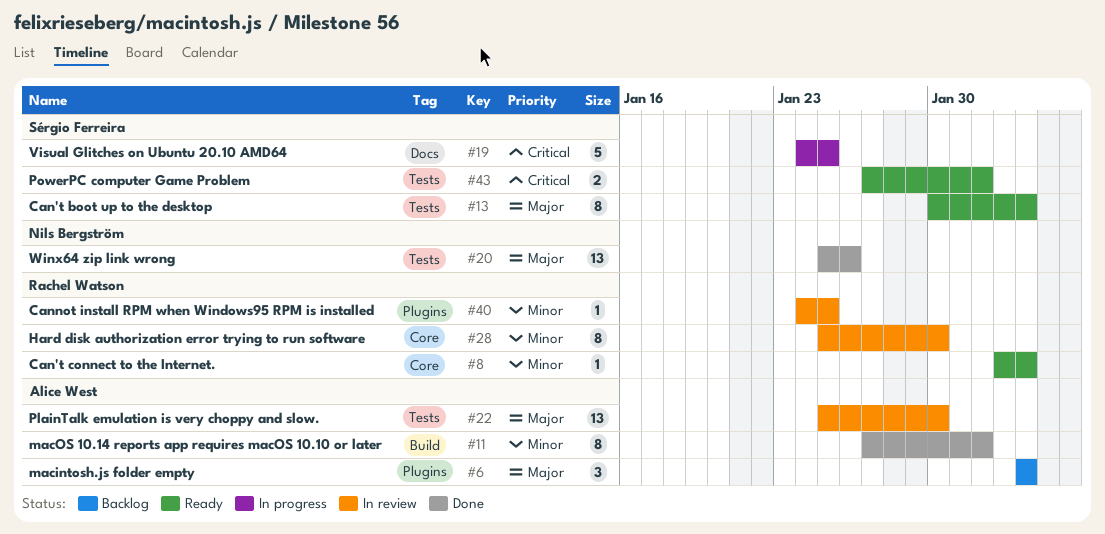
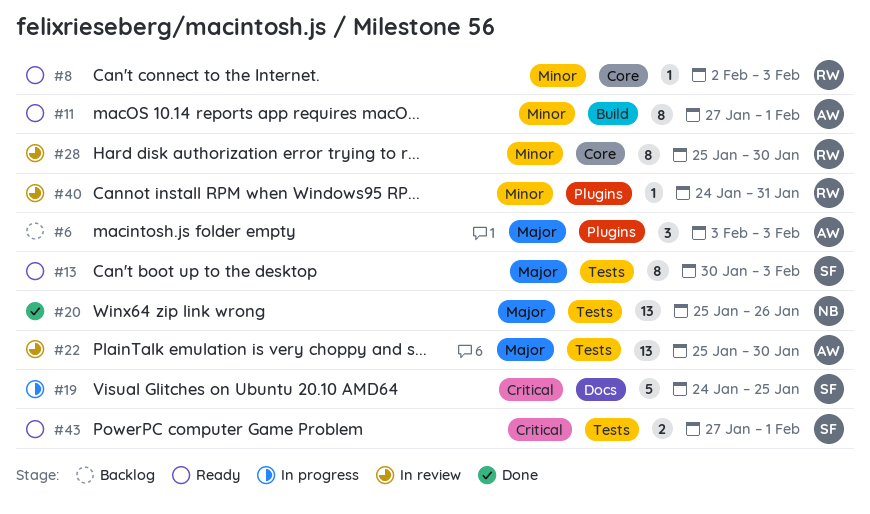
#11, status: Done -> Ready
#40, due: Jan 25 -> Jan 31

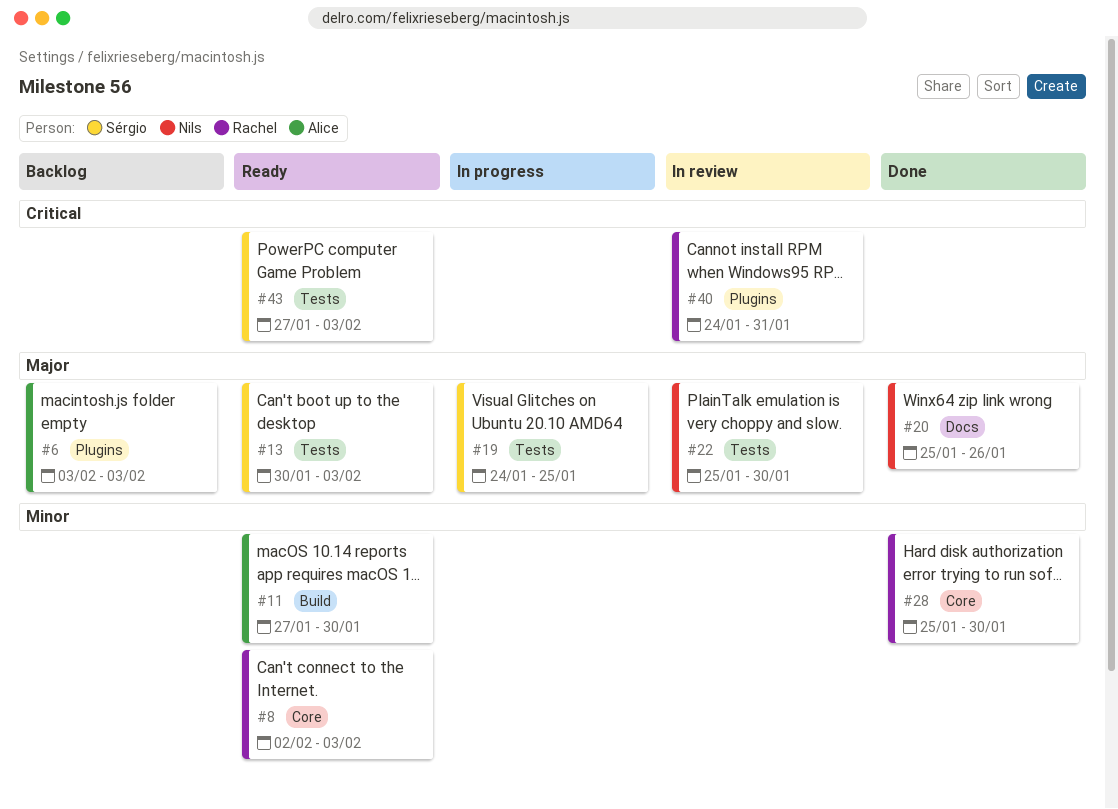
#11, due: Feb 1 -> Jan 30
#19, priority: Critical -> Major
#19, label: Docs -> Tests
#20, label: Tests -> Docs
#22, owner: Alice -> Nils
#28, status: In review -> Done
#40, priority: Minor -> Critical
#43, due: Feb 1 -> Feb 3

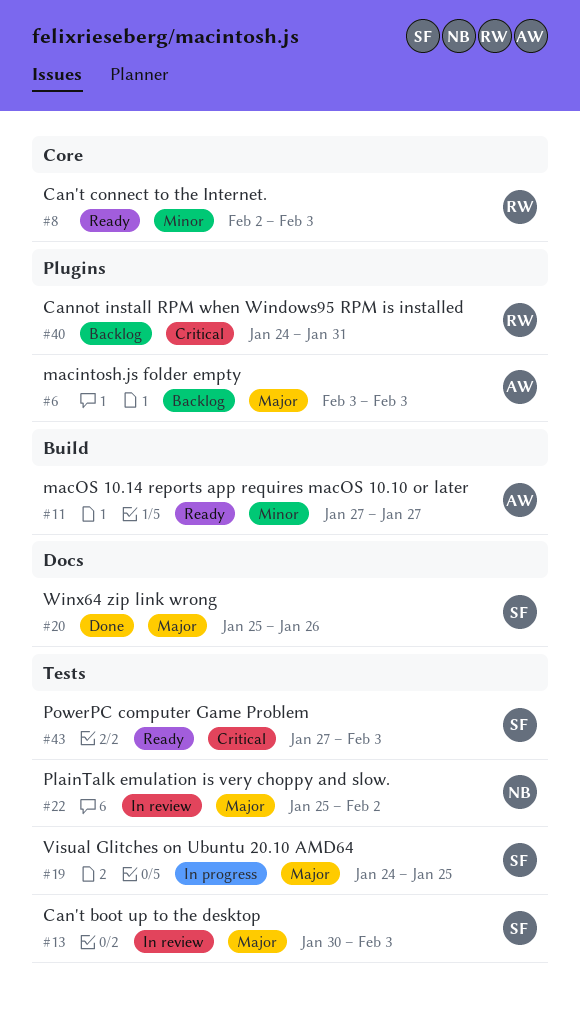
#11, due: Jan 30 -> Jan 27
#13, status: Ready -> In review
#20, owner: Nils -> Sérgio
#22, due: Jan 30 -> Feb 2
#28: present -> none
#40, status: In review -> Backlog

